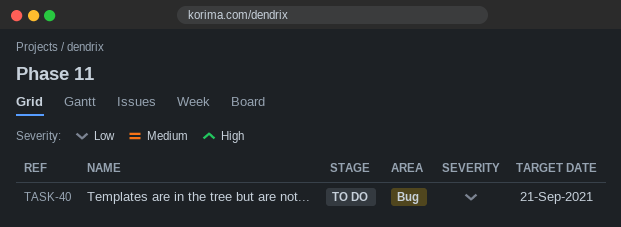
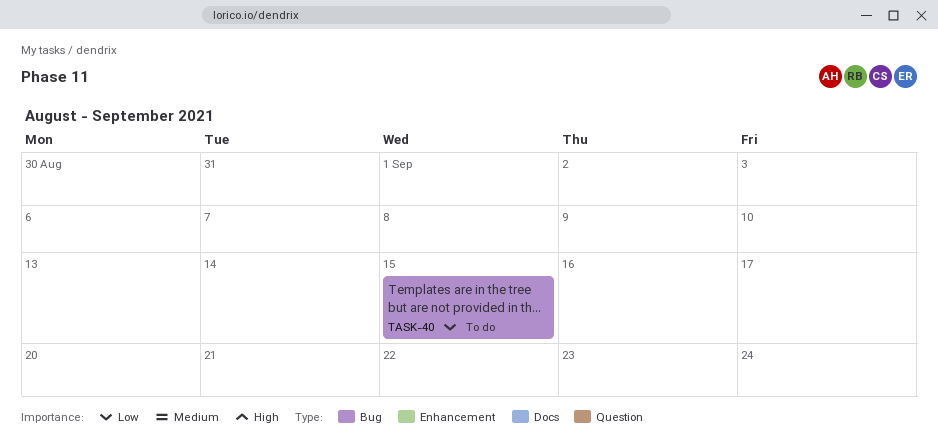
TASK-40, due: Sep 21 -> Sep 15

